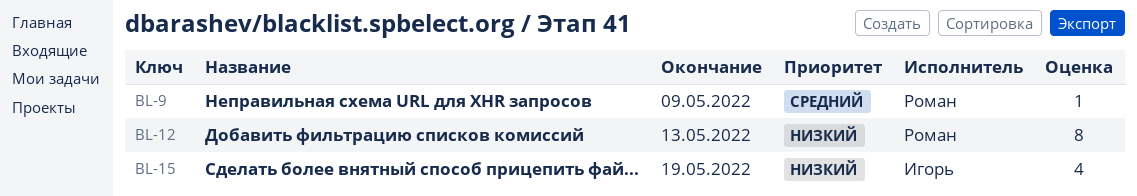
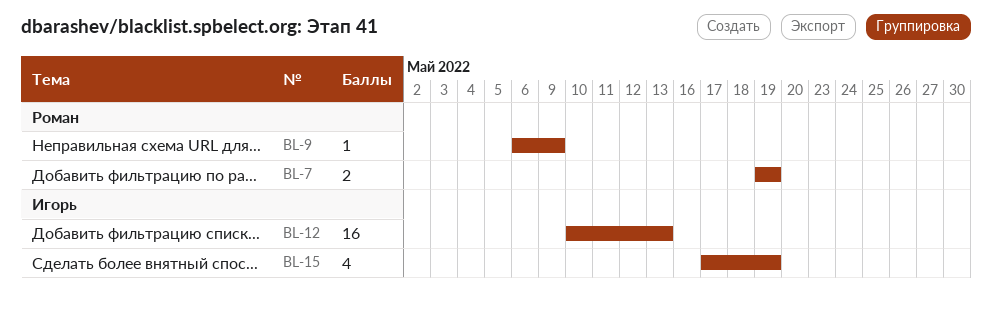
BL-7: none -> present
BL-12, owner: Роман -> Игорь
BL-12, estimate: 8 -> 16

